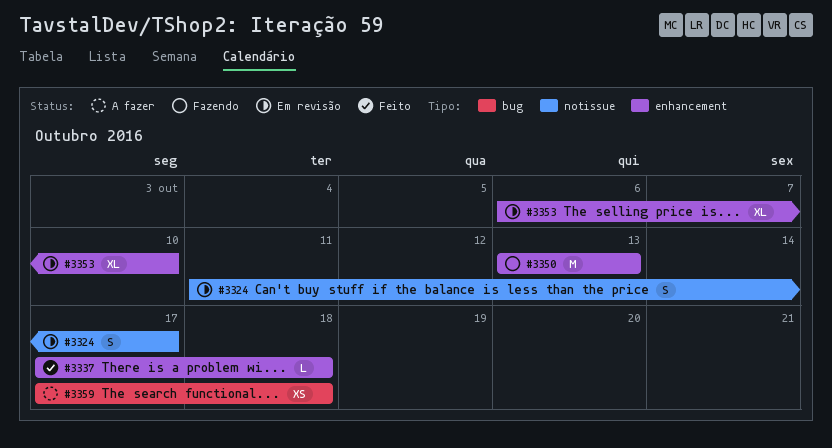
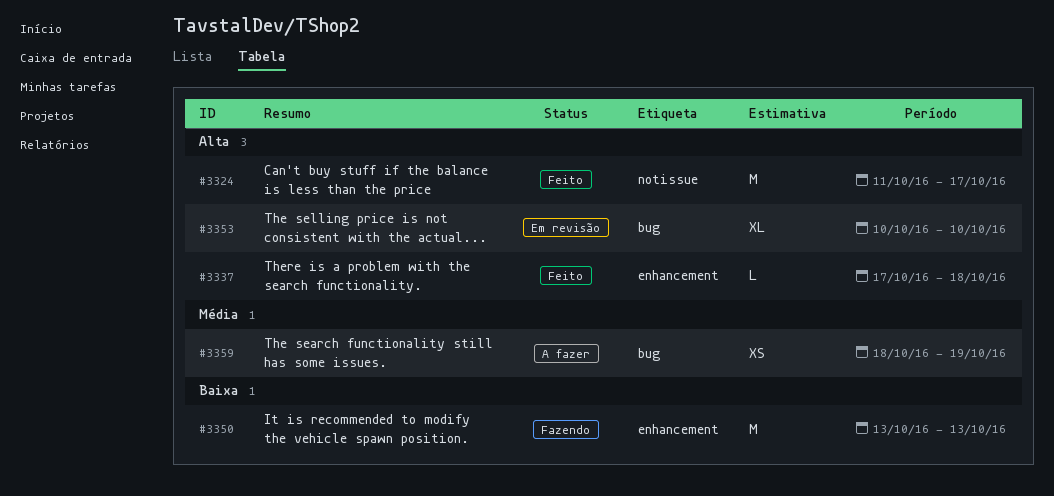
#3324, status: Em revisão -> Feito
#3324, estimate: S -> M
#3353, label: enhancement -> bug
#3353, start: Oct 6 -> Oct 10
#3359, start: Oct 17 -> Oct 18
#3359, due: Oct 18 -> Oct 19

